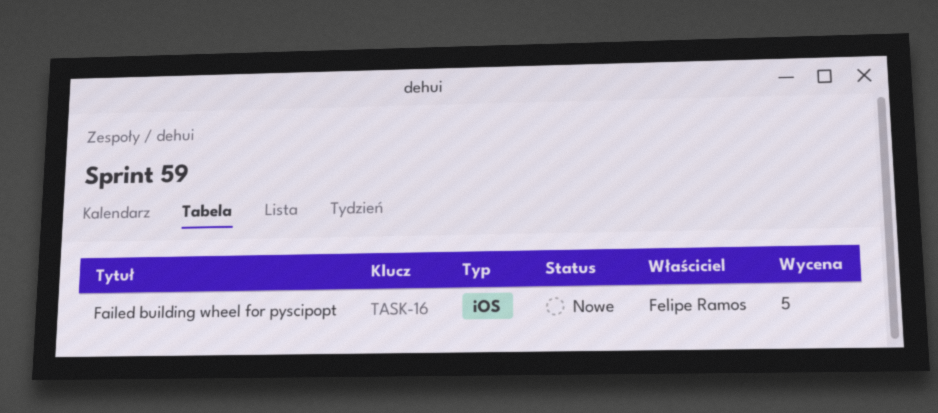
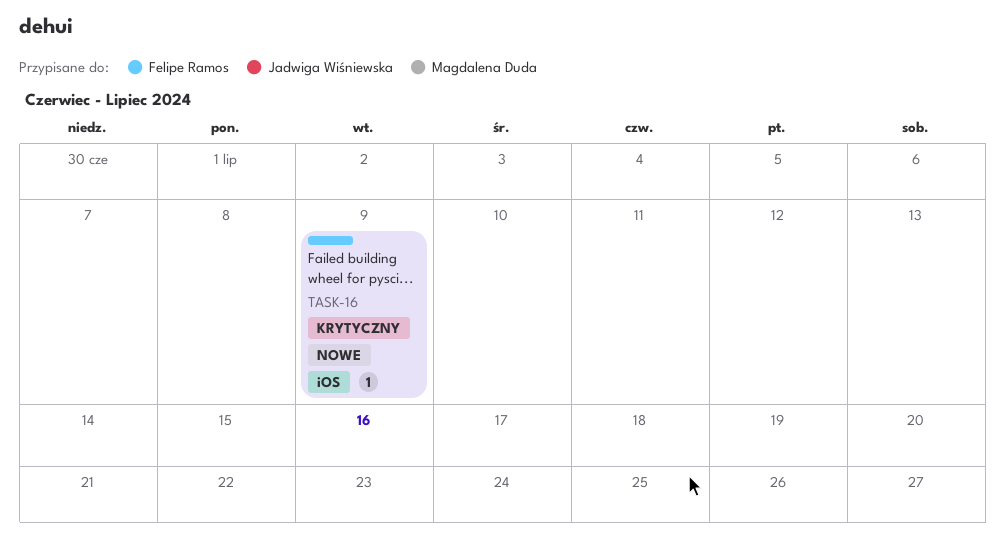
TASK-16, estimate: 5 -> 1

